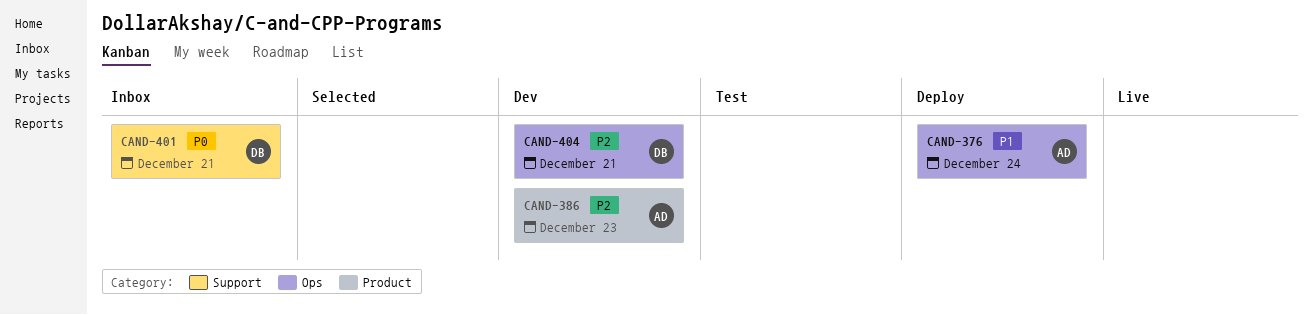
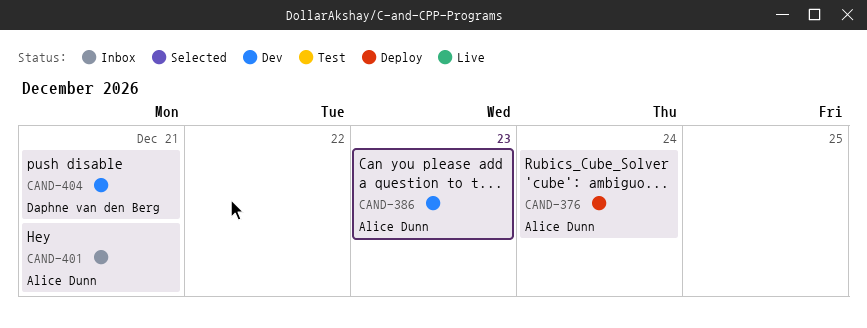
CAND-401, owner: Daphne van den Berg -> Alice Dunn

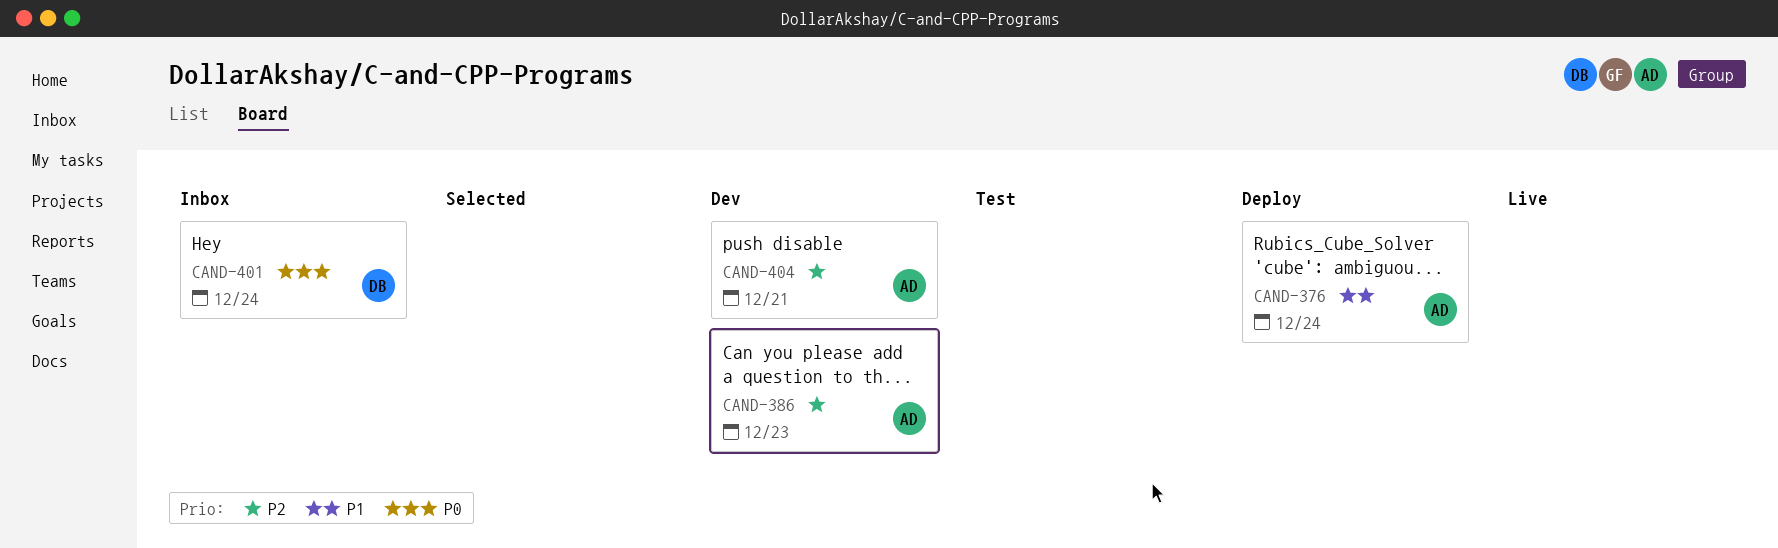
CAND-401, owner: Alice Dunn -> Daphne van den Berg
CAND-401, due: Dec 21 -> Dec 24
CAND-404, owner: Daphne van den Berg -> Alice Dunn

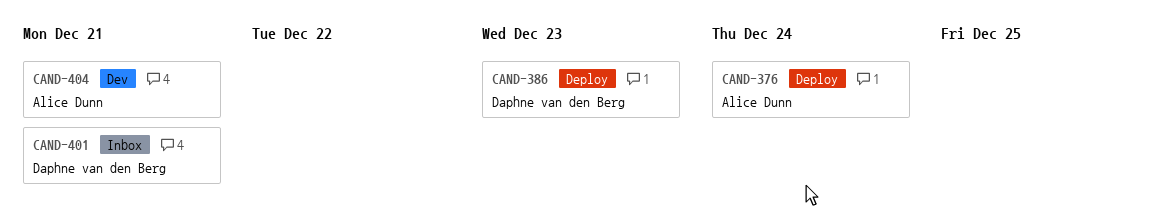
CAND-386, status: Dev -> Deploy
CAND-386, owner: Alice Dunn -> Daphne van den Berg
CAND-401, due: Dec 24 -> Dec 21

